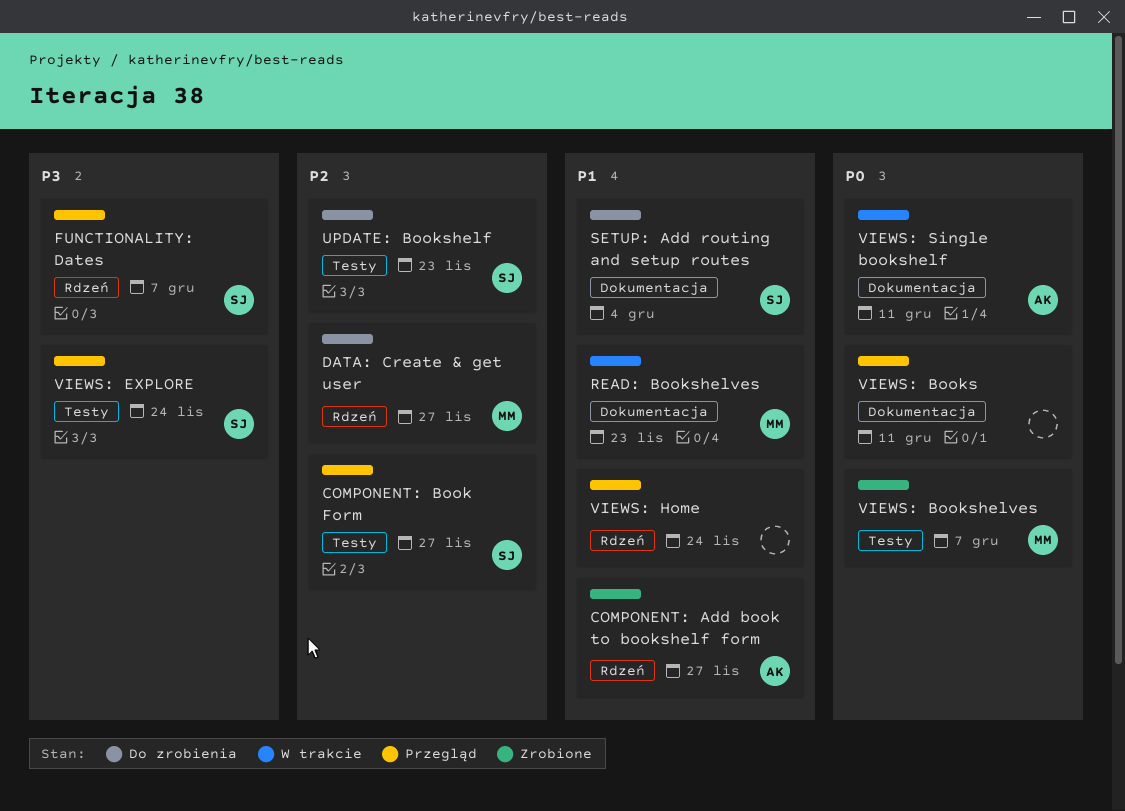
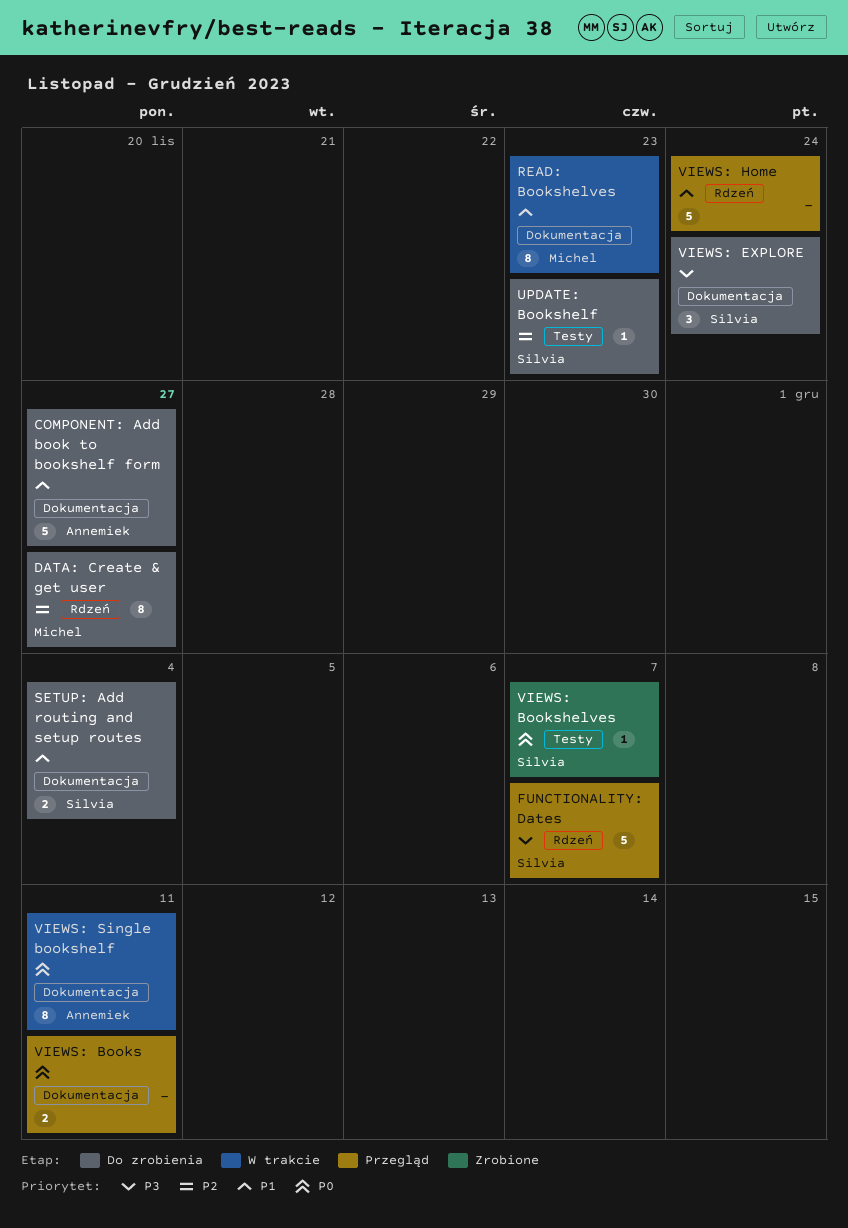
COMPONENT: Add book to bookshelf form, status: Zrobione -> Do zrobienia
COMPONENT: Add book to bookshelf form, label: Rdzeń -> Dokumentacja
COMPONENT: Book Form: present -> none
VIEWS: Bookshelves, owner: Michel -> Silvia
VIEWS: EXPLORE, status: Przegląd -> Do zrobienia
VIEWS: EXPLORE, label: Testy -> Dokumentacja

